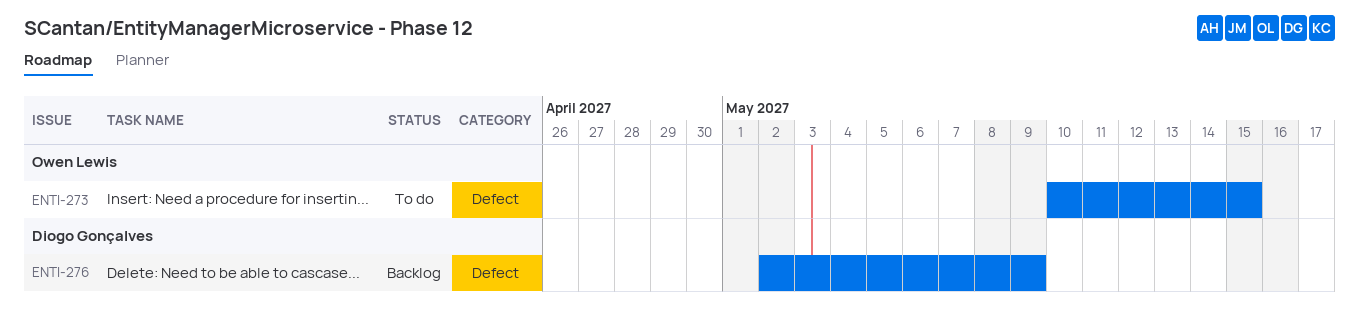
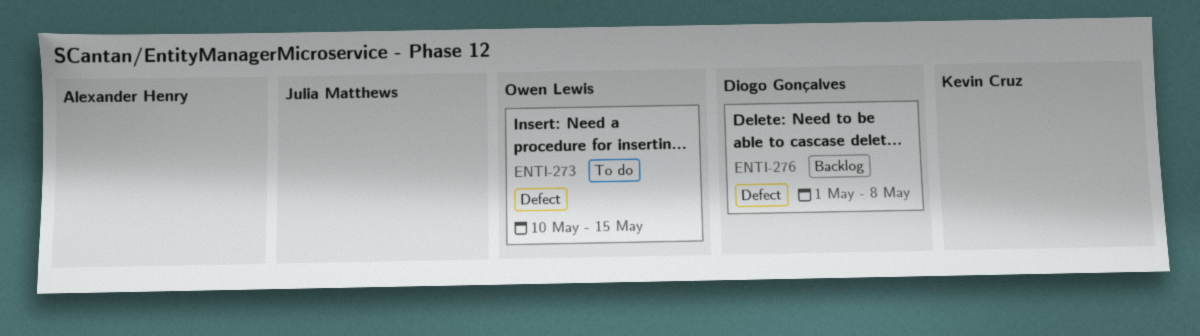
ENTI-276, start: May 2 -> May 1
ENTI-276, due: May 9 -> May 8

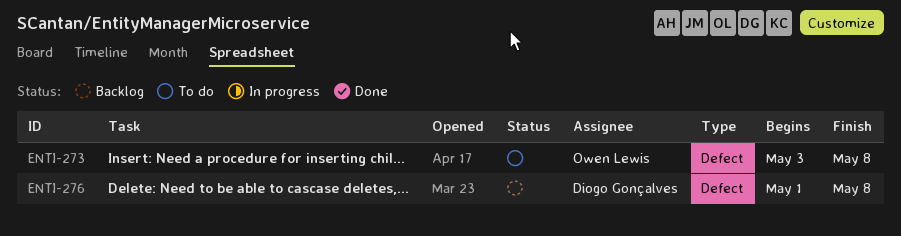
ENTI-273, start: May 10 -> May 3
ENTI-273, due: May 15 -> May 8

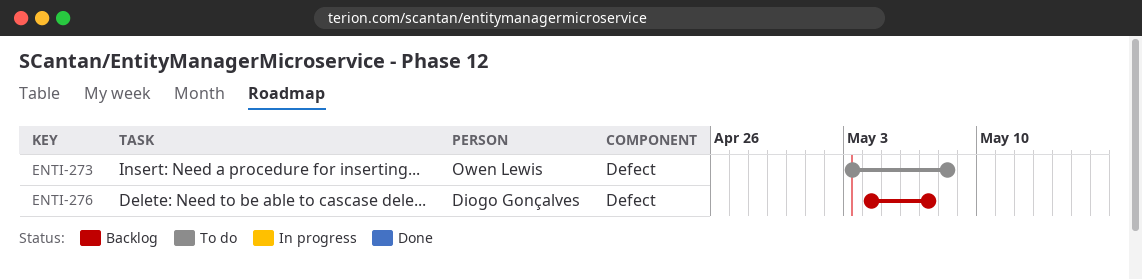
ENTI-276, start: May 1 -> May 4
ENTI-276, due: May 8 -> May 7

